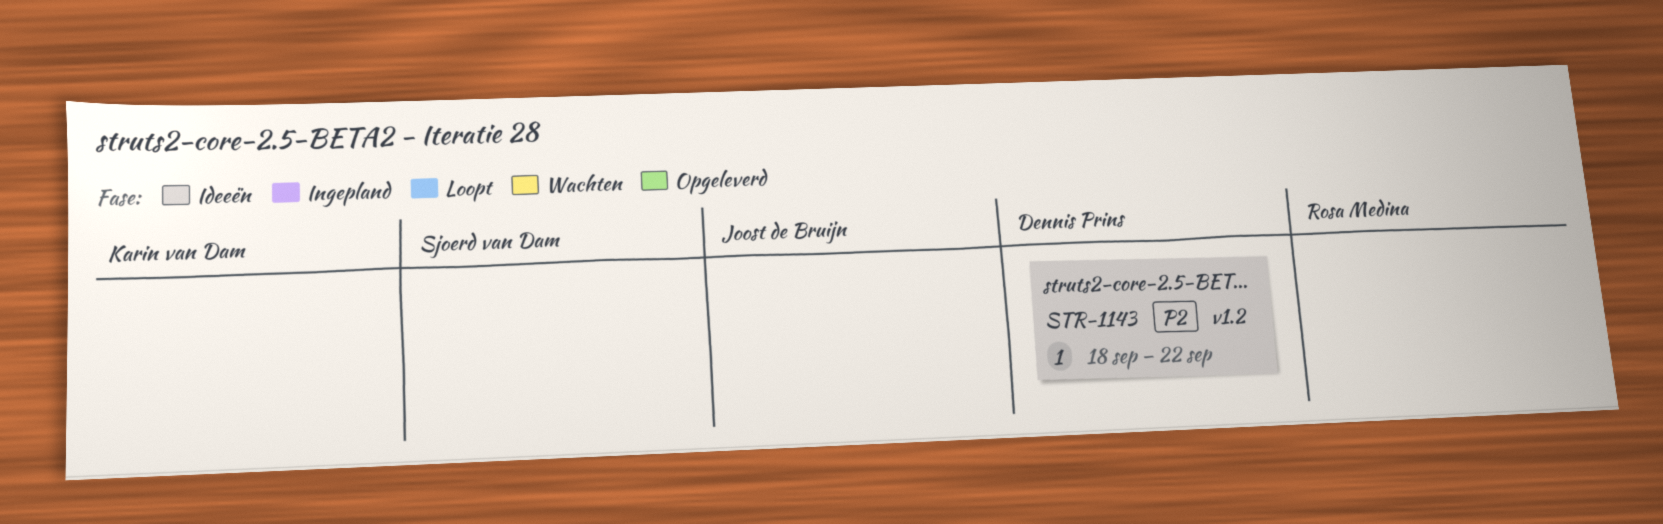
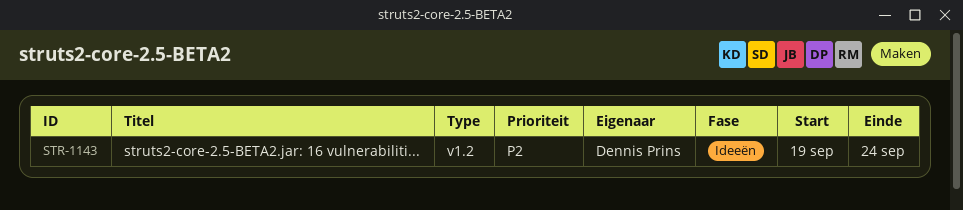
STR-1143, start: Sep 18 -> Sep 19
STR-1143, due: Sep 22 -> Sep 24

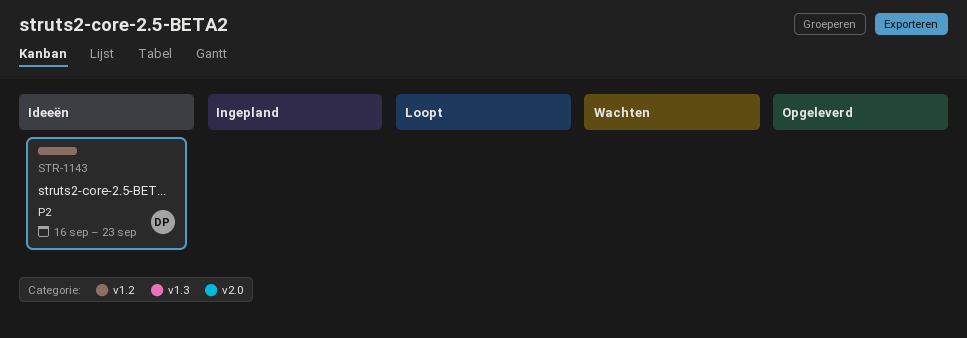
STR-1143, start: Sep 19 -> Sep 16
STR-1143, due: Sep 24 -> Sep 23

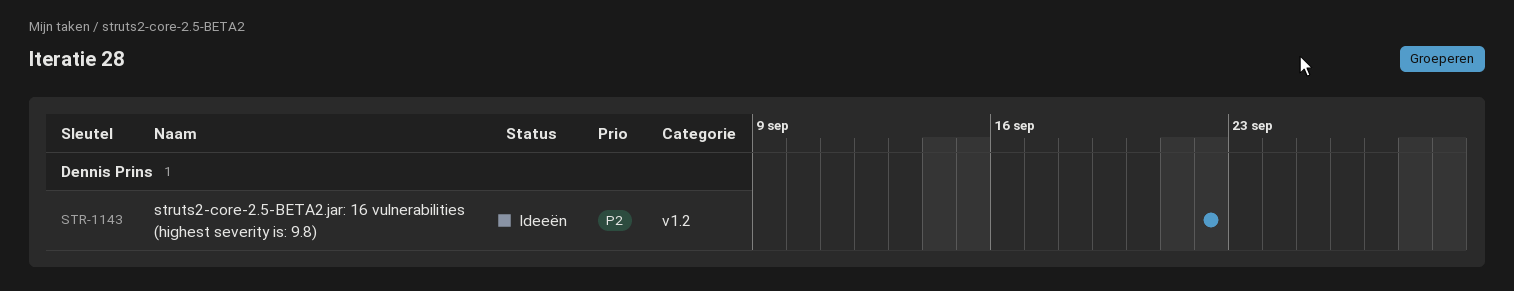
STR-1143, start: Sep 16 -> Sep 22
STR-1143, due: Sep 23 -> Sep 22

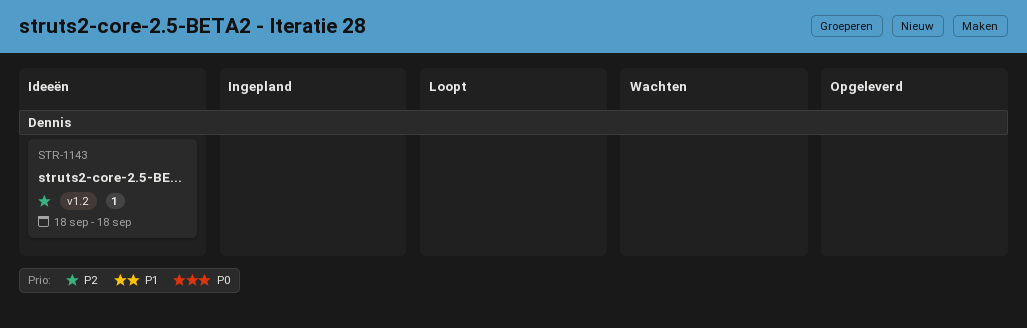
STR-1143, start: Sep 22 -> Sep 18
STR-1143, due: Sep 22 -> Sep 18

